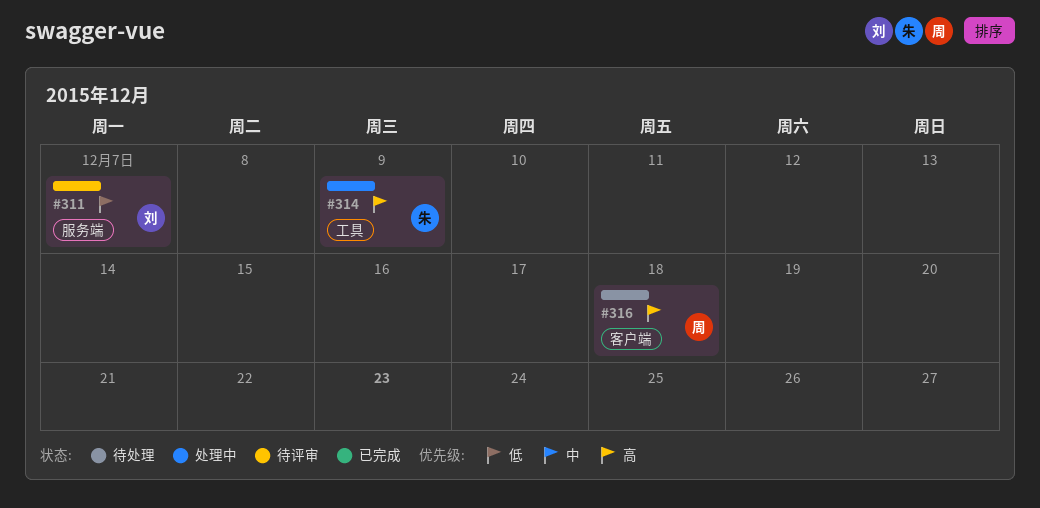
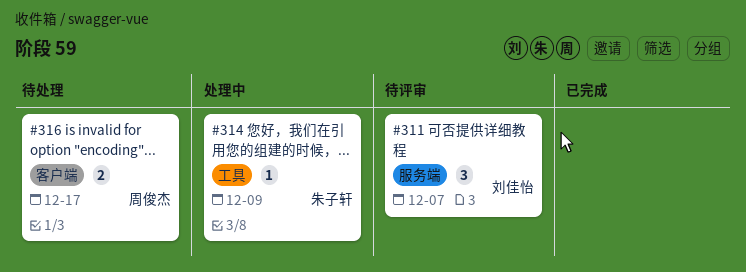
#316, due: Dec 18 -> Dec 17

